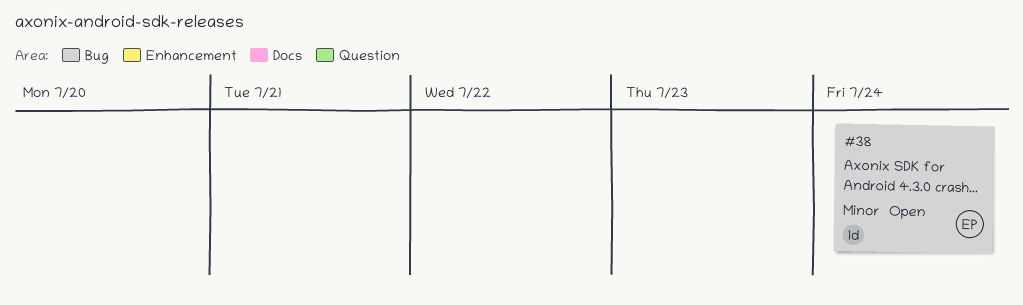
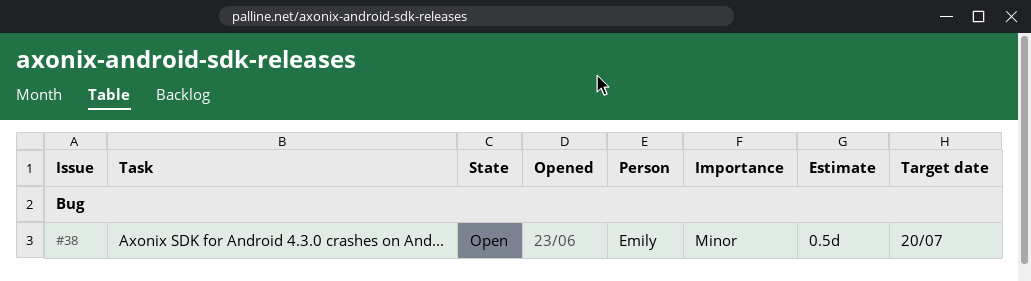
#38, estimate: 1d -> 0.5d
#38, due: Jul 24 -> Jul 20

